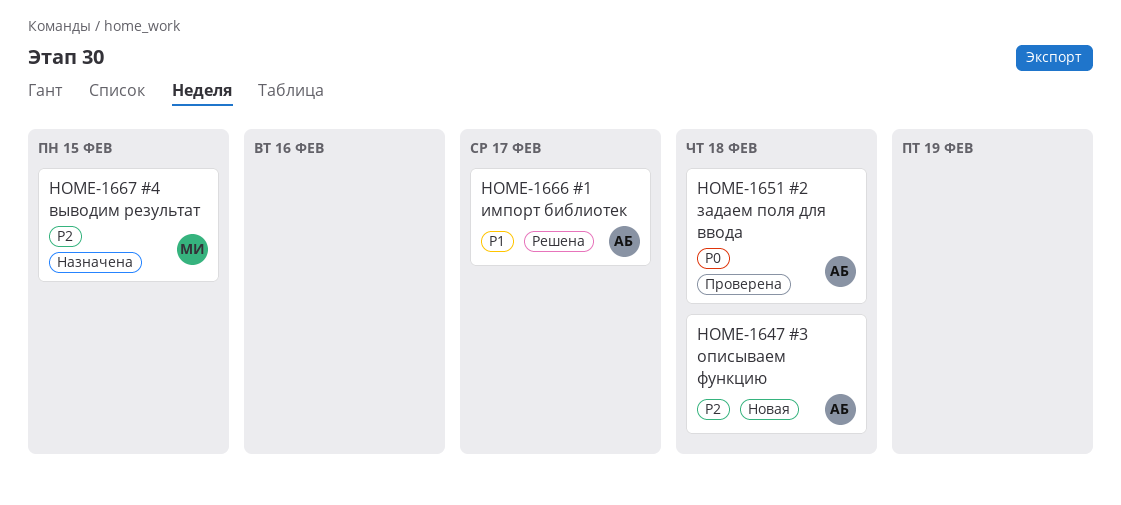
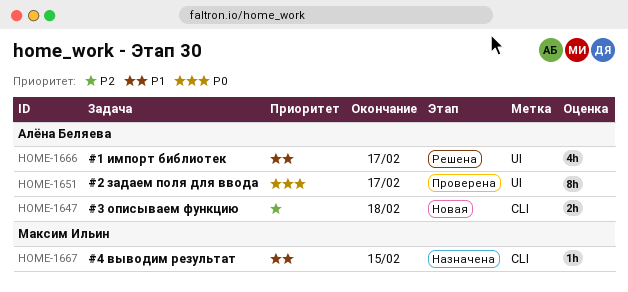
HOME-1651, due: Feb 18 -> Feb 17
HOME-1667, priority: P2 -> P1

